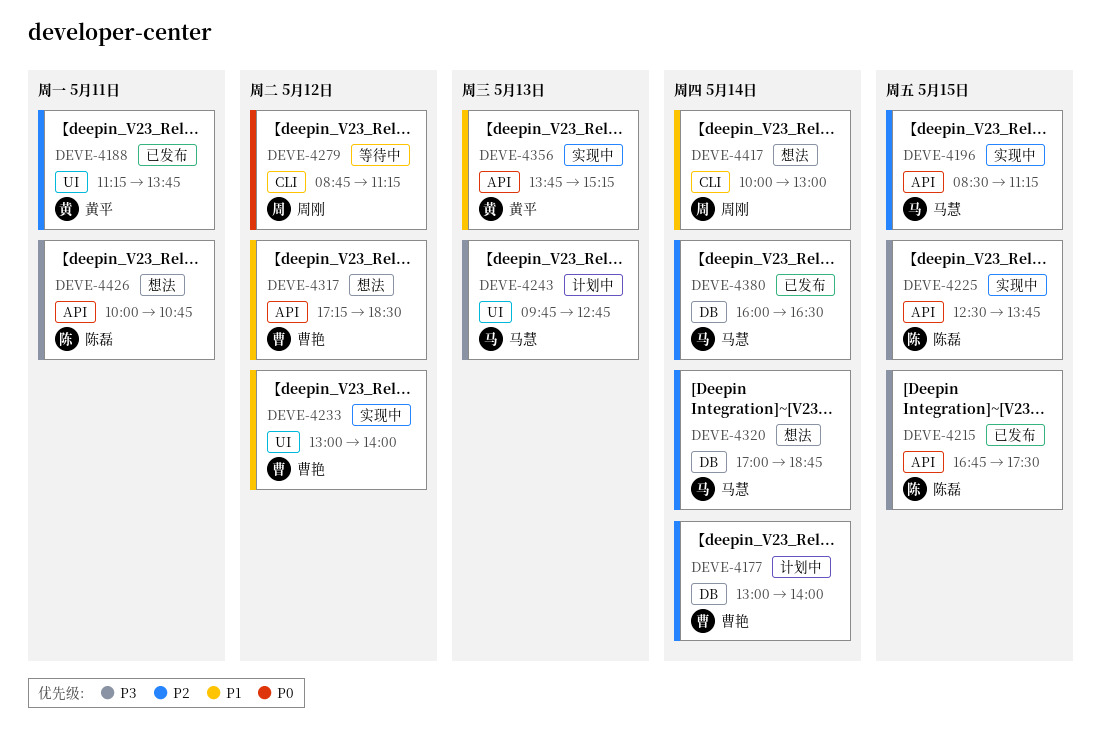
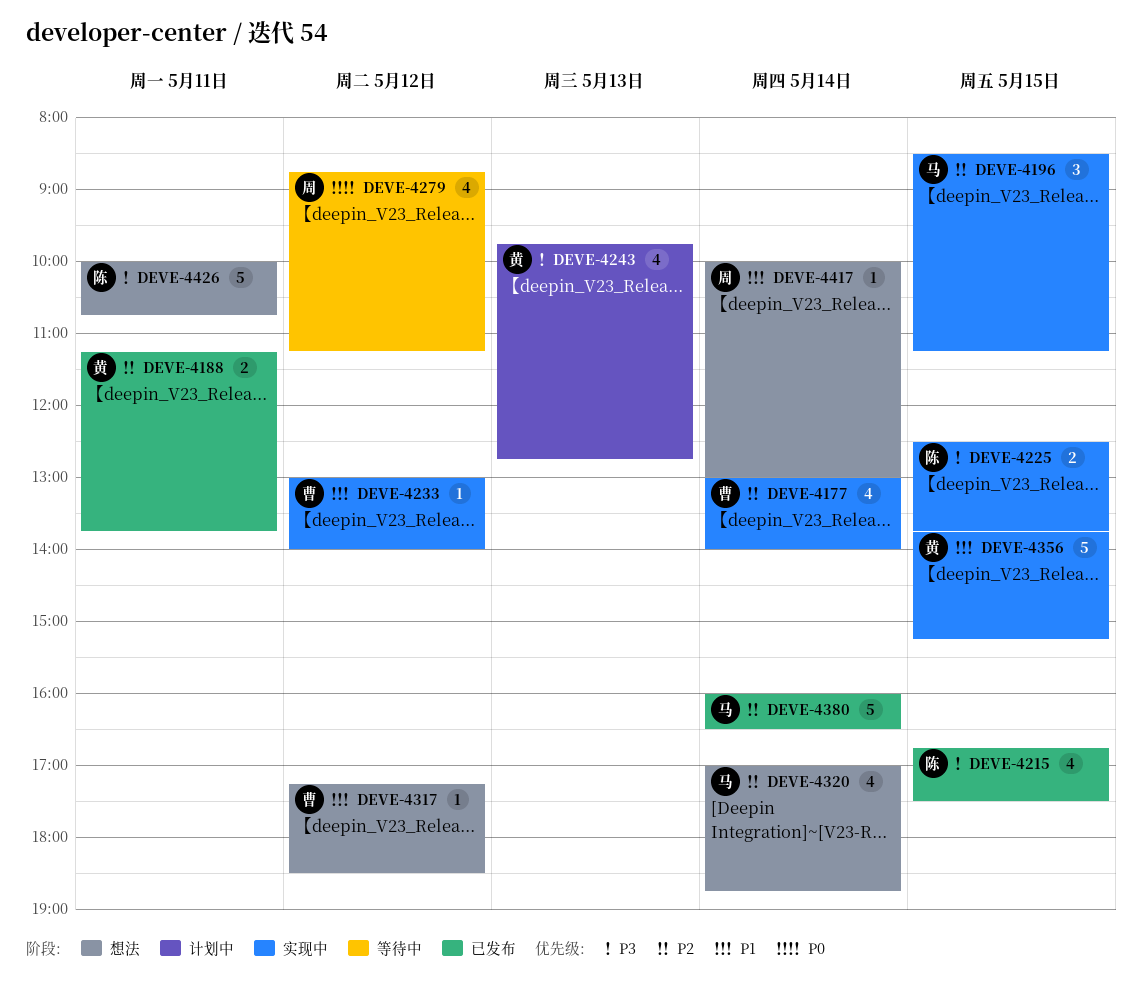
DEVE-4177, status: 计划中 -> 实现中
DEVE-4243, owner: 马慧 -> 黄平
DEVE-4356, day: May 13 -> May 15

